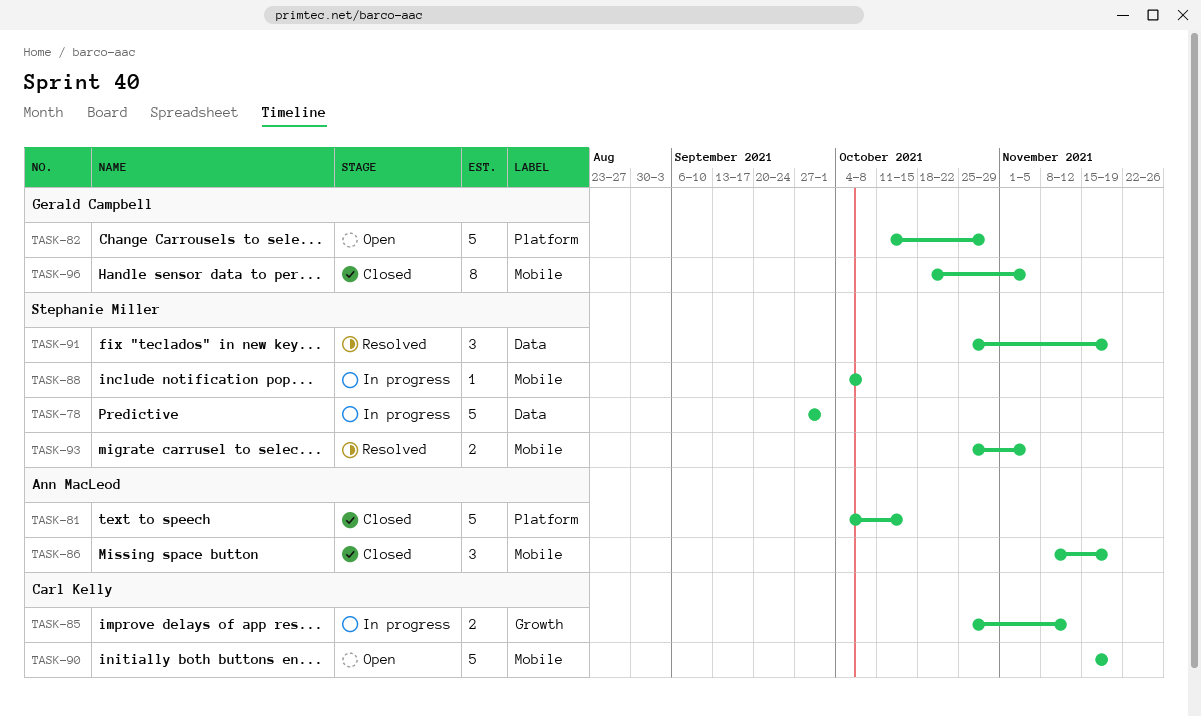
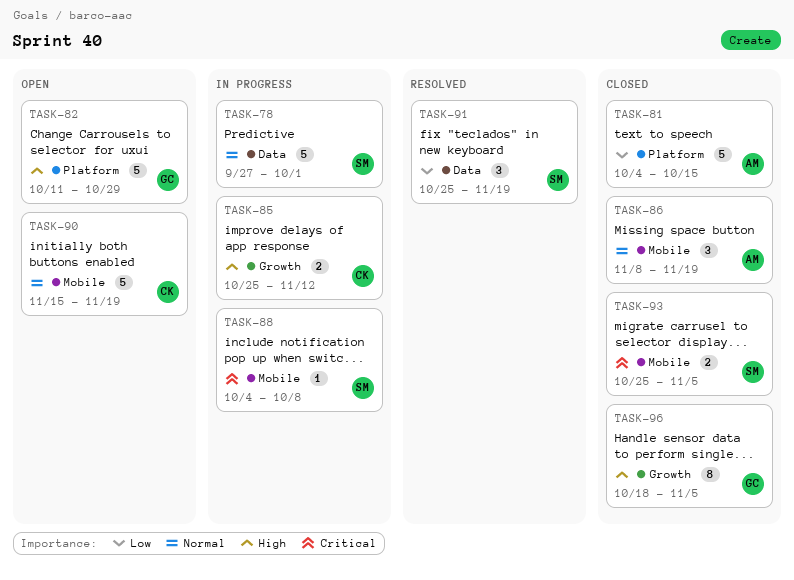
TASK-93, status: Resolved -> Closed
TASK-96, label: Mobile -> Growth

